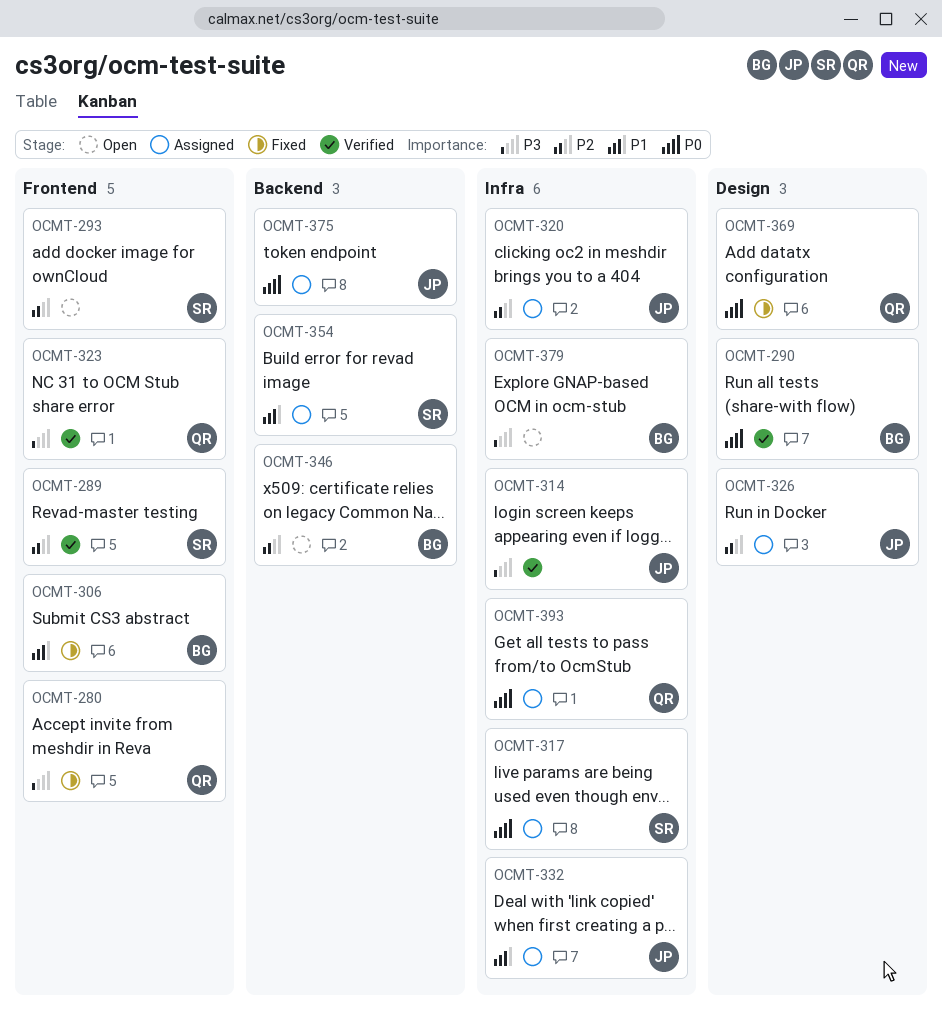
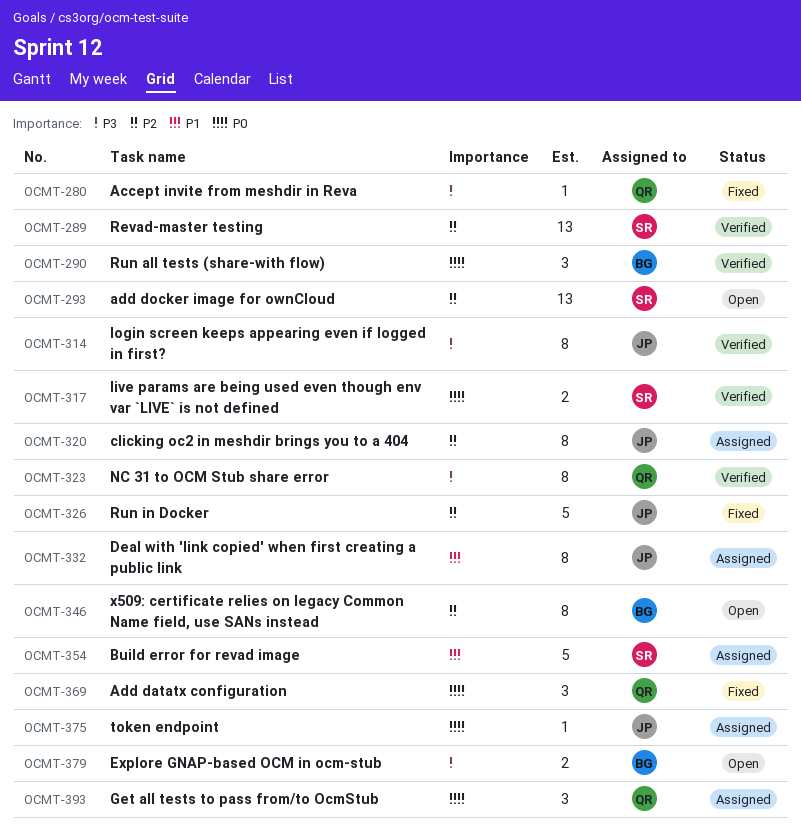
OCMT-306: present -> none
OCMT-317, status: Assigned -> Verified
OCMT-326, status: Assigned -> Fixed

